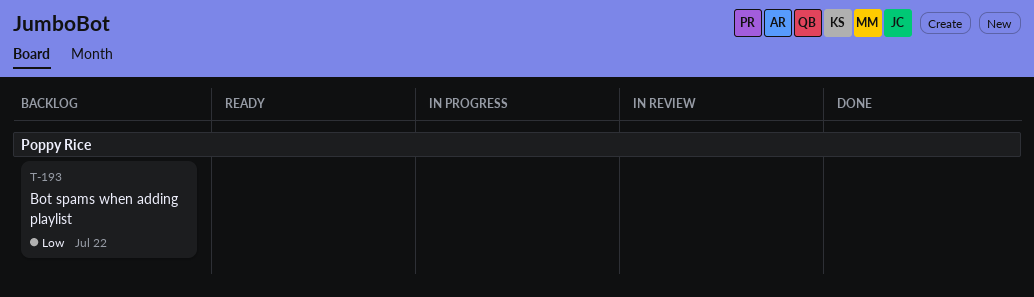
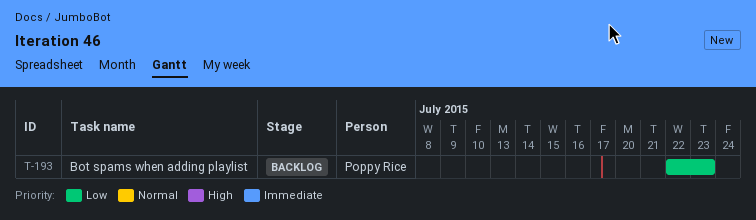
T-193, due: Jul 22 -> Jul 23

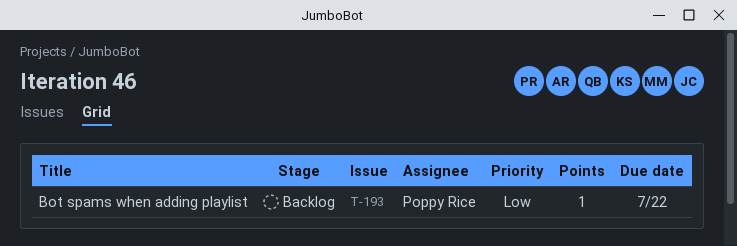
T-193, due: Jul 23 -> Jul 22

